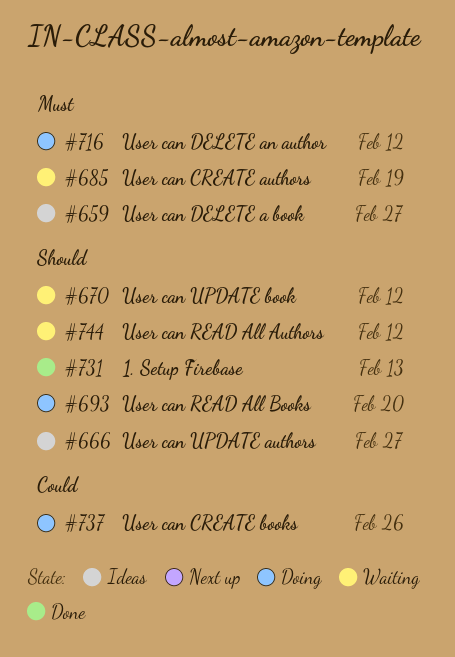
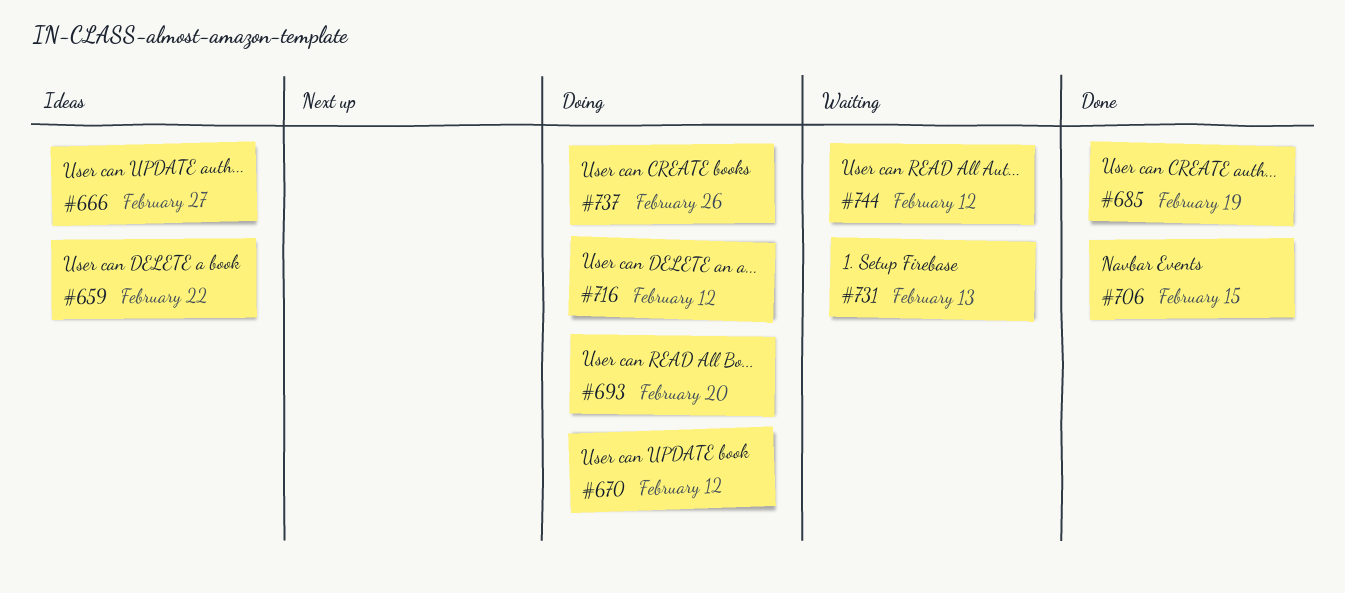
#659, due: Feb 27 -> Feb 22
#670, status: Waiting -> Doing
#685, status: Waiting -> Done
#706: none -> present
#731, status: Done -> Waiting

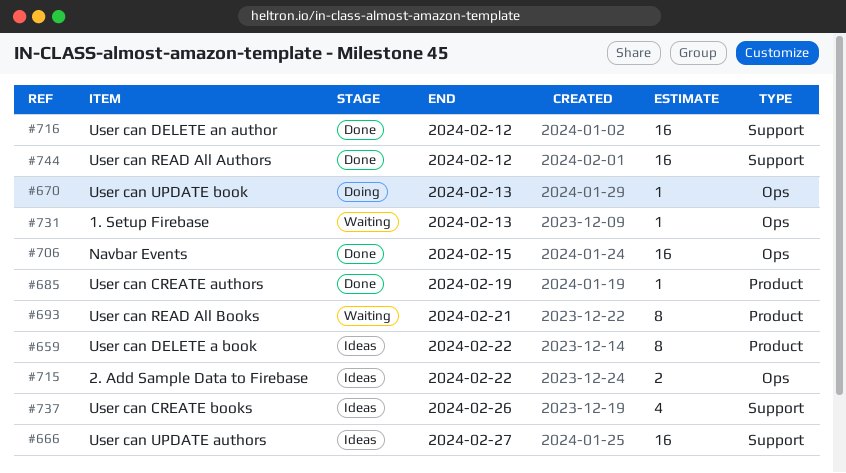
#670, due: Feb 12 -> Feb 13
#693, status: Doing -> Waiting
#693, due: Feb 20 -> Feb 21
#715: none -> present
#716, status: Doing -> Done
#737, status: Doing -> Ideas
#744, status: Waiting -> Done

